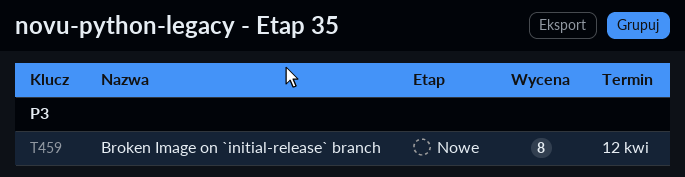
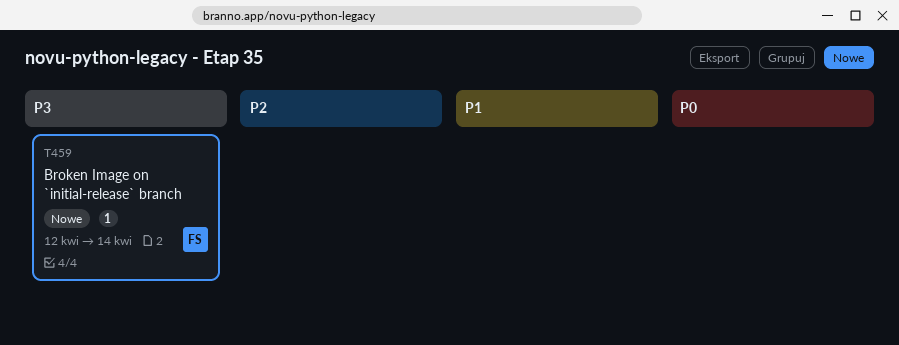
T459, estimate: 8 -> 1
T459, due: Apr 12 -> Apr 14

